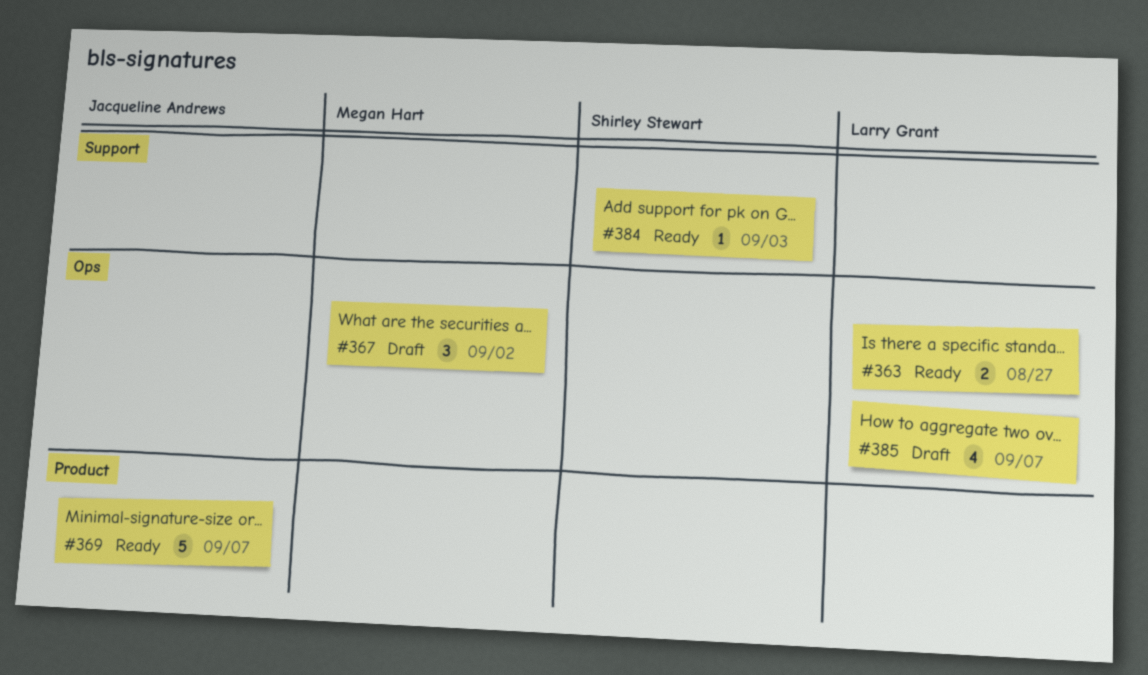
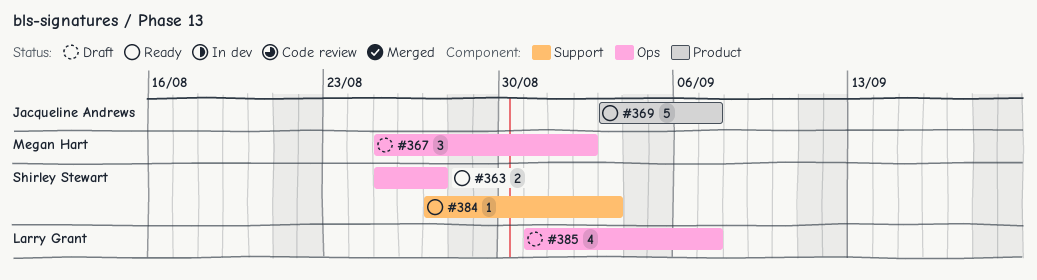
#363, owner: Larry Grant -> Shirley Stewart

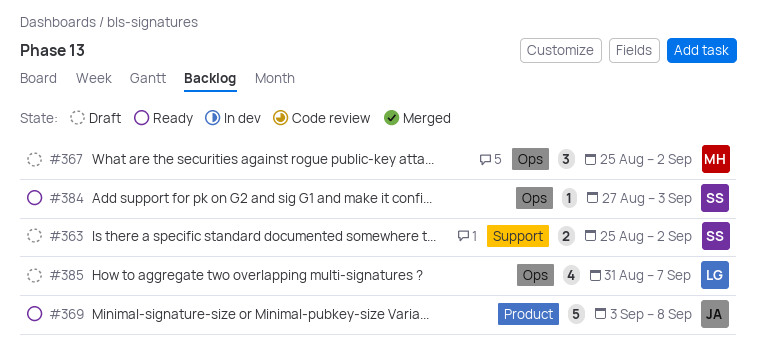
#363, status: Ready -> Draft
#363, label: Ops -> Support
#363, due: Aug 27 -> Sep 2
#369, due: Sep 7 -> Sep 8
#384, label: Support -> Ops

